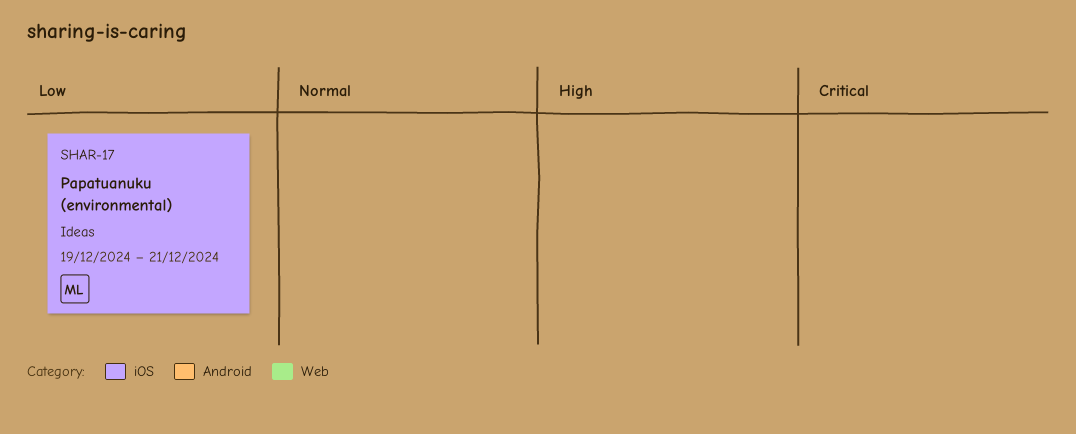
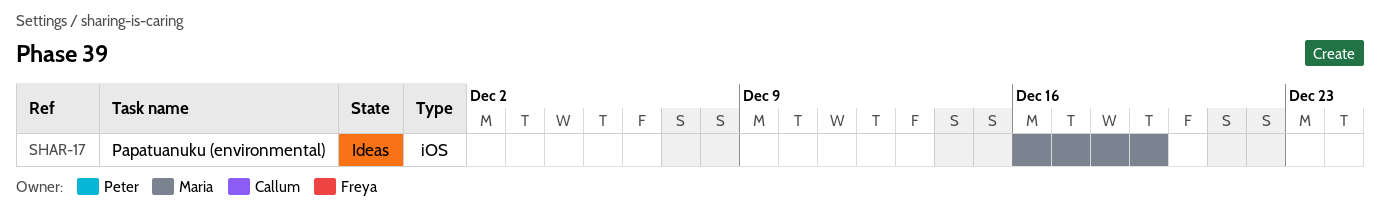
SHAR-17, start: Dec 19 -> Dec 16
SHAR-17, due: Dec 21 -> Dec 19

